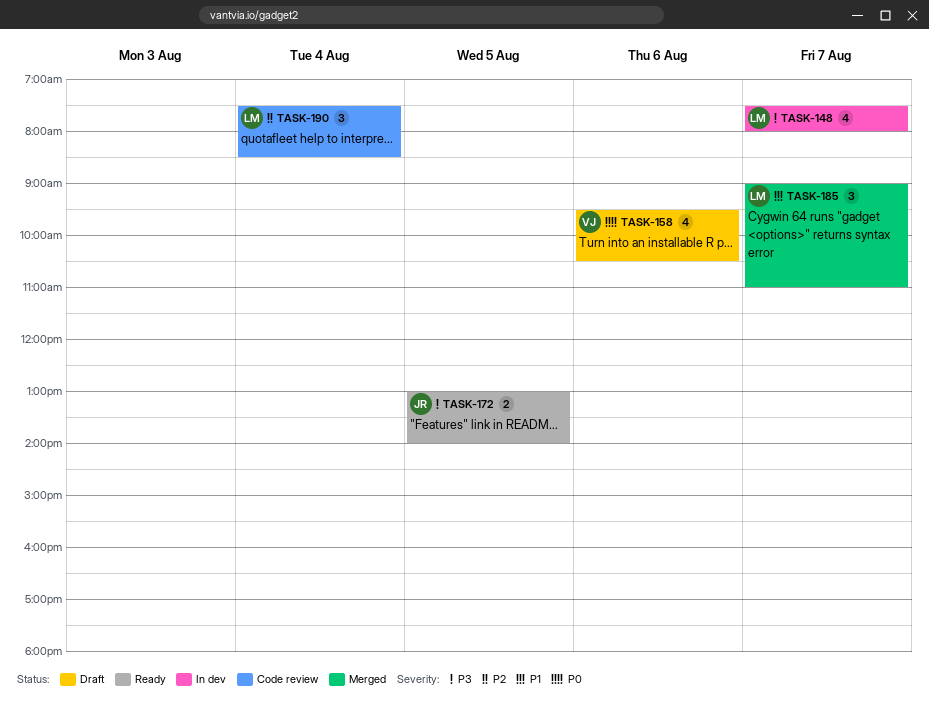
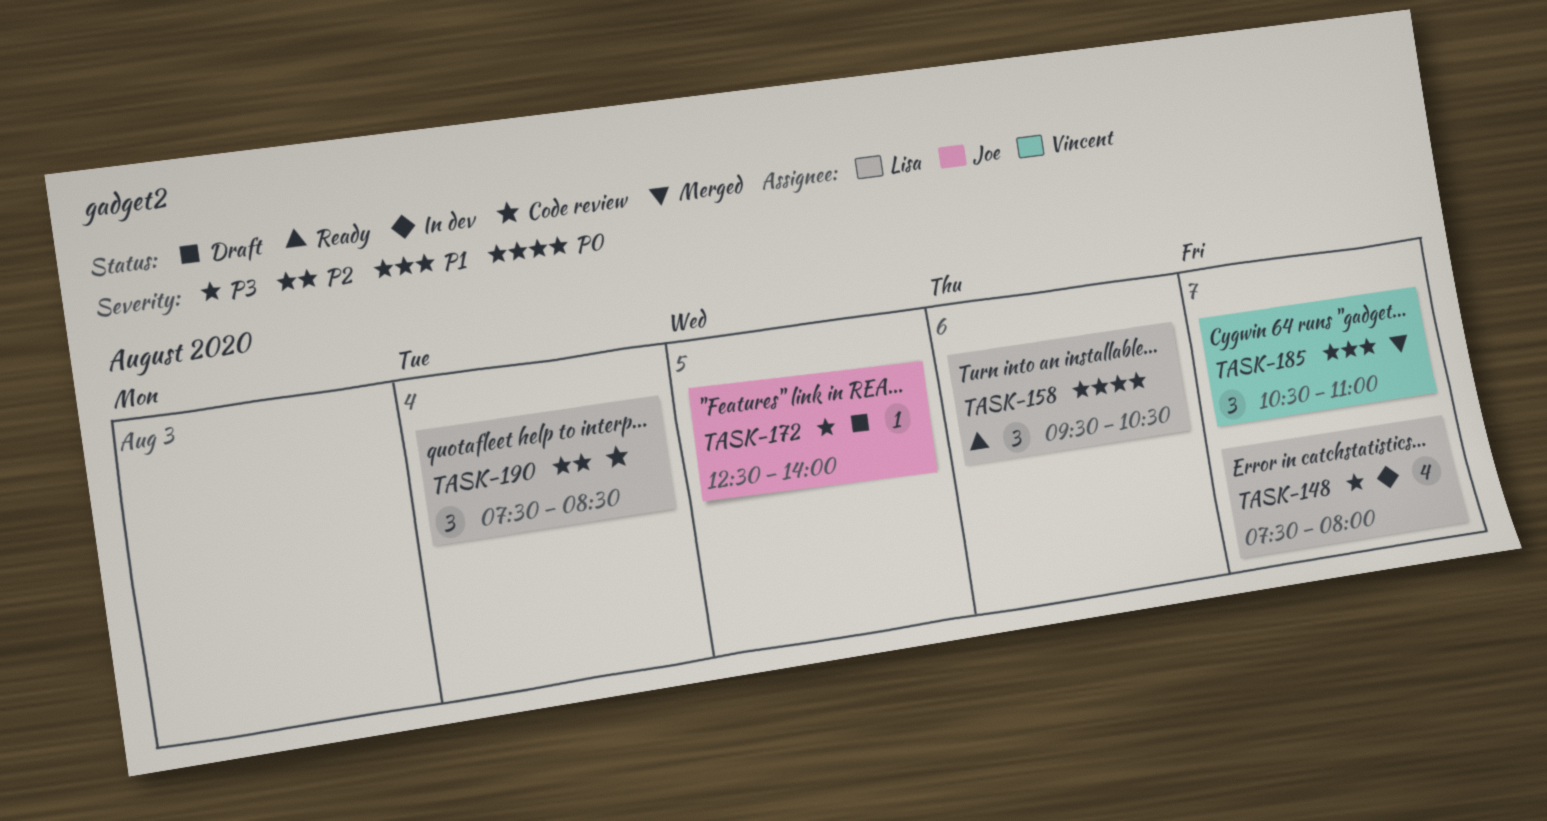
TASK-158, status: Draft -> Ready
TASK-158, owner: Vincent -> Lisa
TASK-158, estimate: 4 -> 3
TASK-172, status: Ready -> Draft
TASK-172, estimate: 2 -> 1
TASK-172, begins: 13:00 -> 12:30
TASK-185, owner: Lisa -> Vincent
TASK-185, begins: 09:00 -> 10:30

